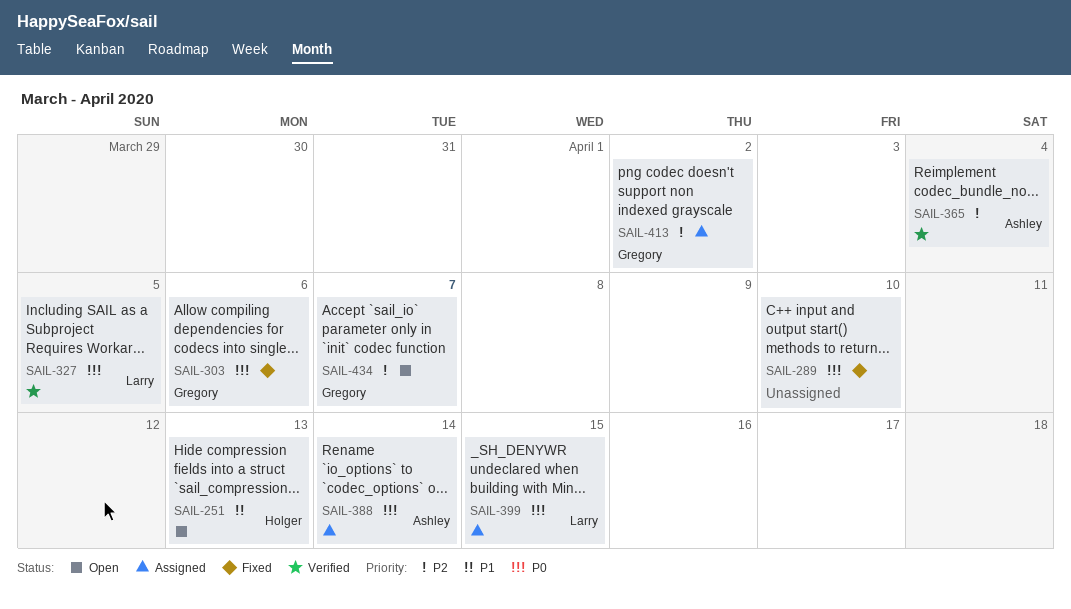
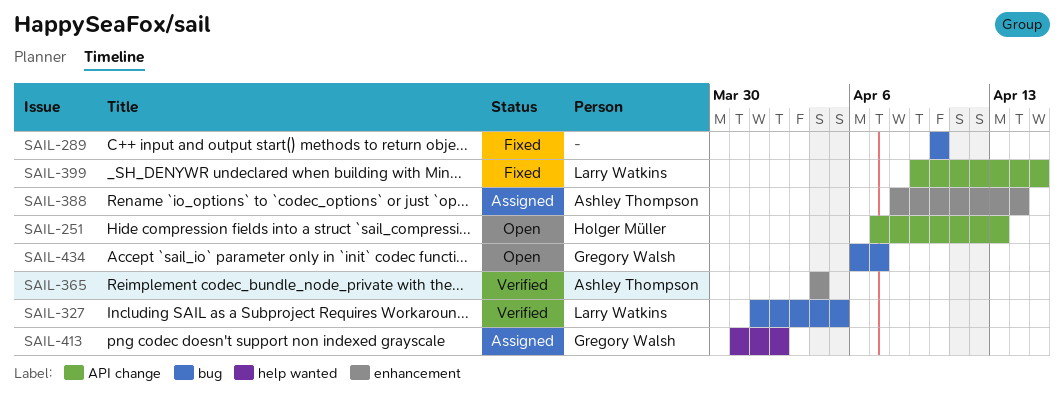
SAIL-303: present -> none
SAIL-399, status: Assigned -> Fixed

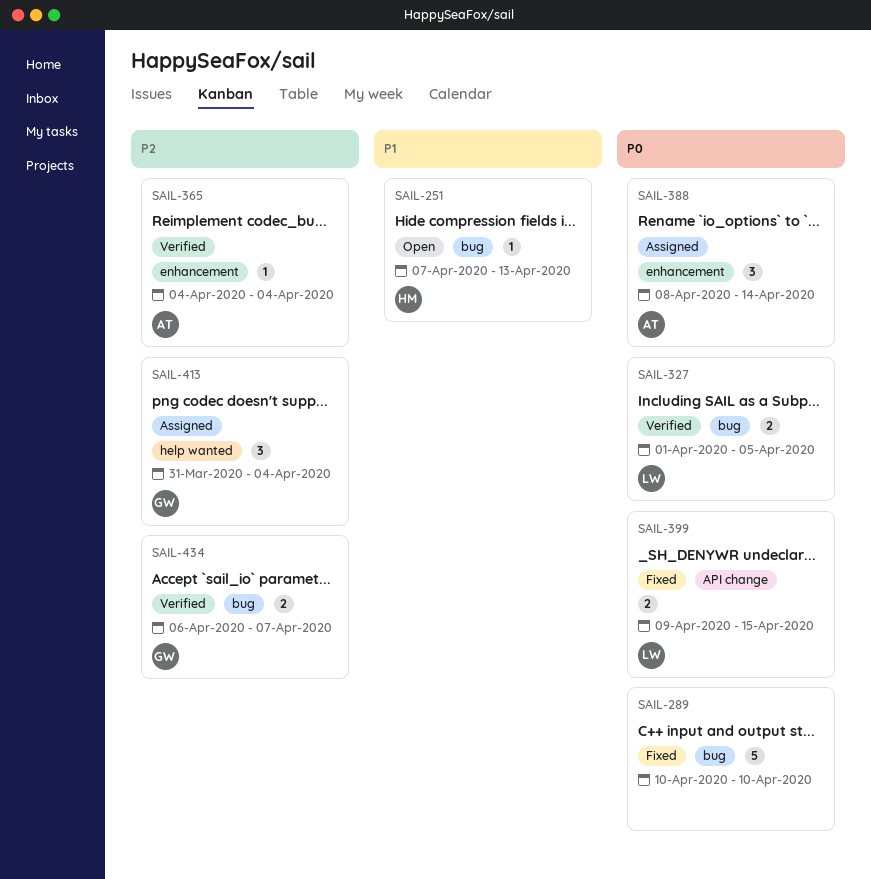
SAIL-251, label: API change -> bug
SAIL-413, due: Apr 2 -> Apr 4
SAIL-434, status: Open -> Verified

